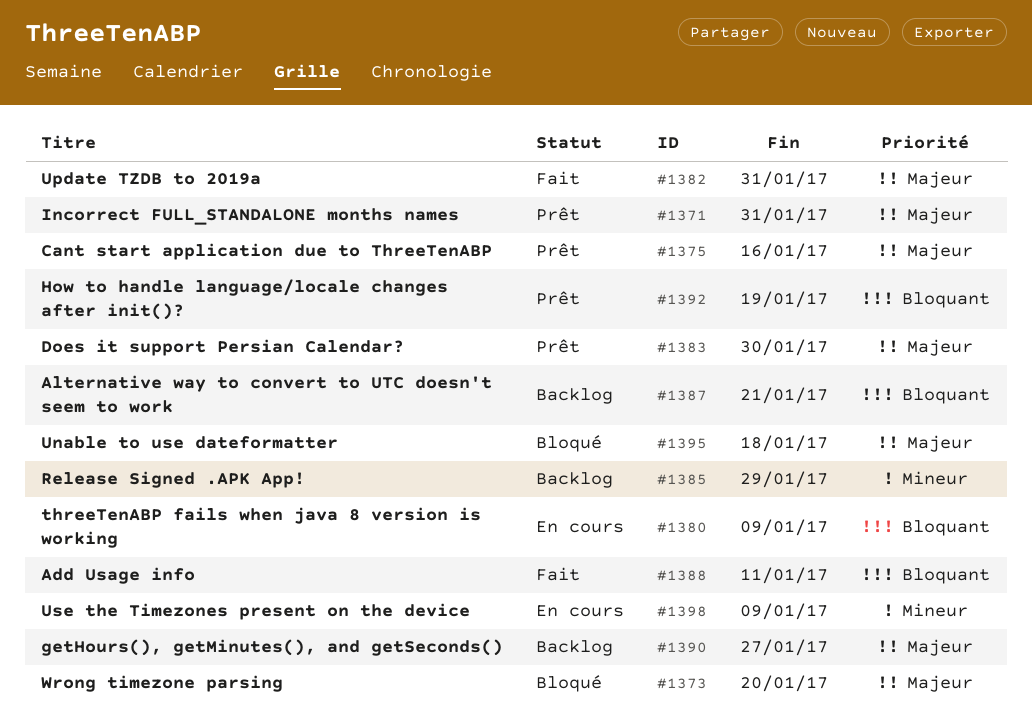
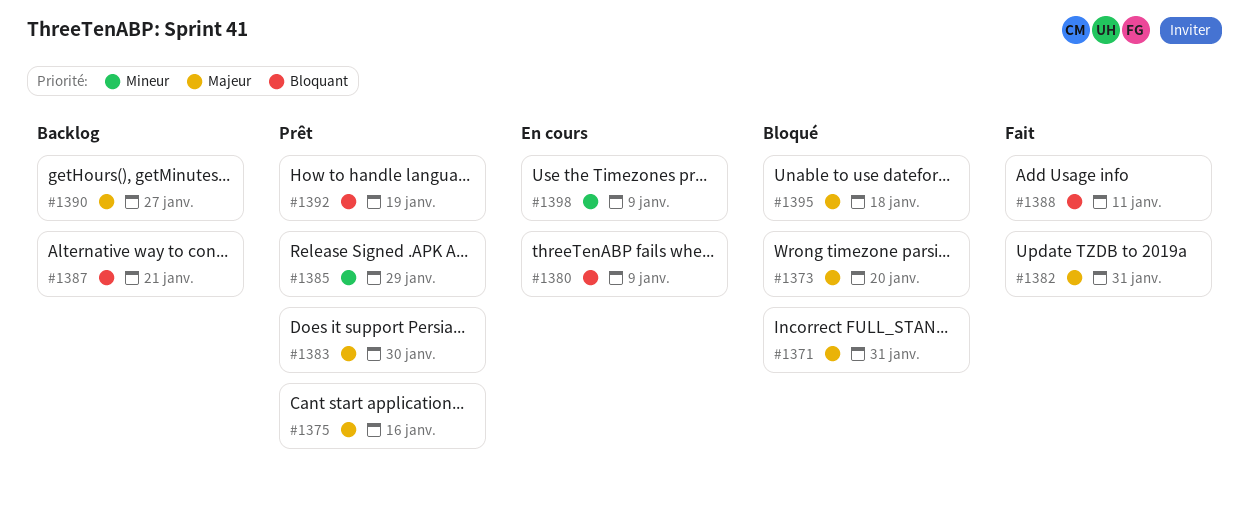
#1371, status: Prêt -> Bloqué
#1385, status: Backlog -> Prêt

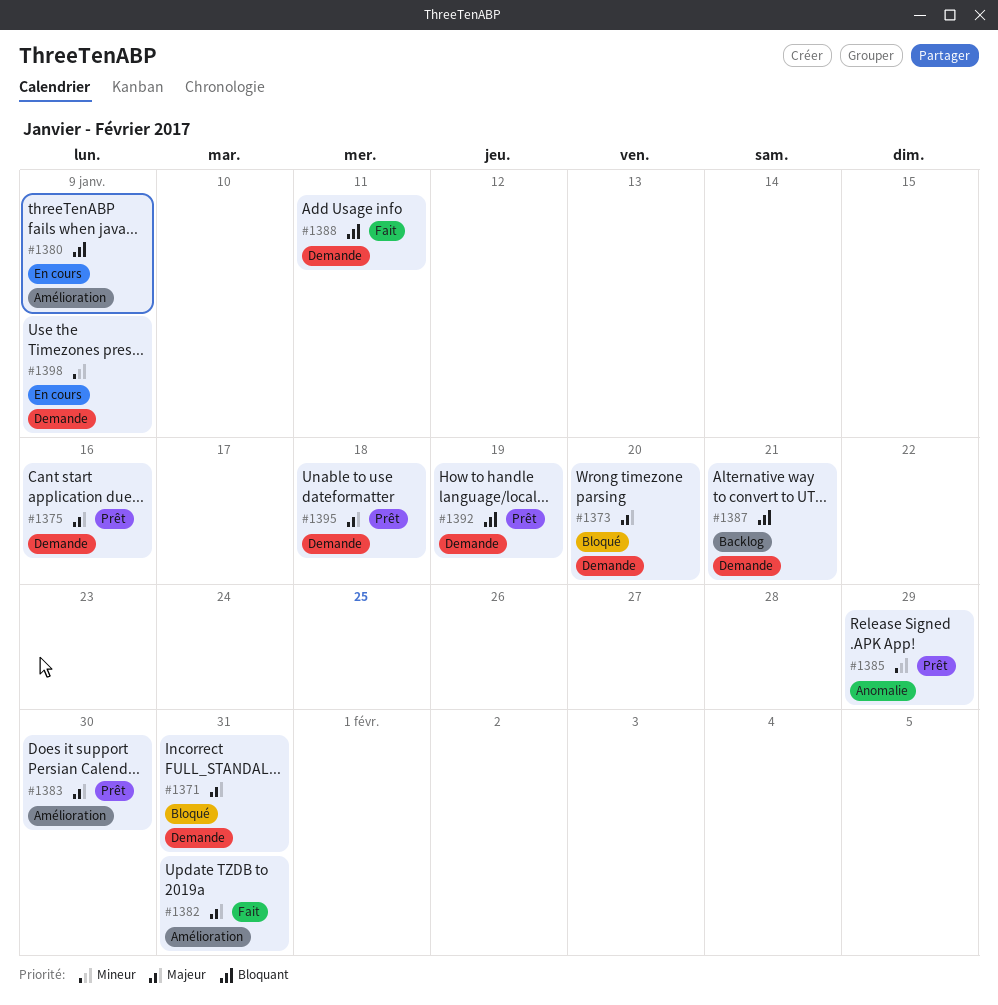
#1390: present -> none
#1395, status: Bloqué -> Prêt

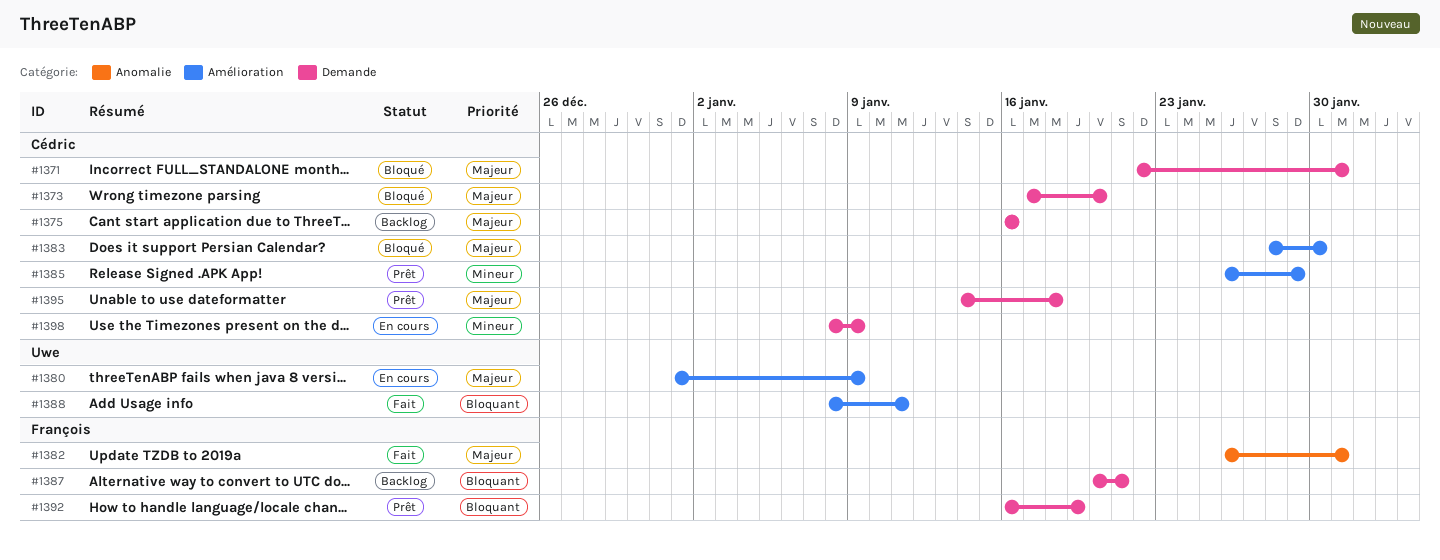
#1375, status: Prêt -> Backlog
#1380, priority: Bloquant -> Majeur
#1382, label: Amélioration -> Anomalie
#1383, status: Prêt -> Bloqué
#1385, label: Anomalie -> Amélioration
#1388, label: Demande -> Amélioration

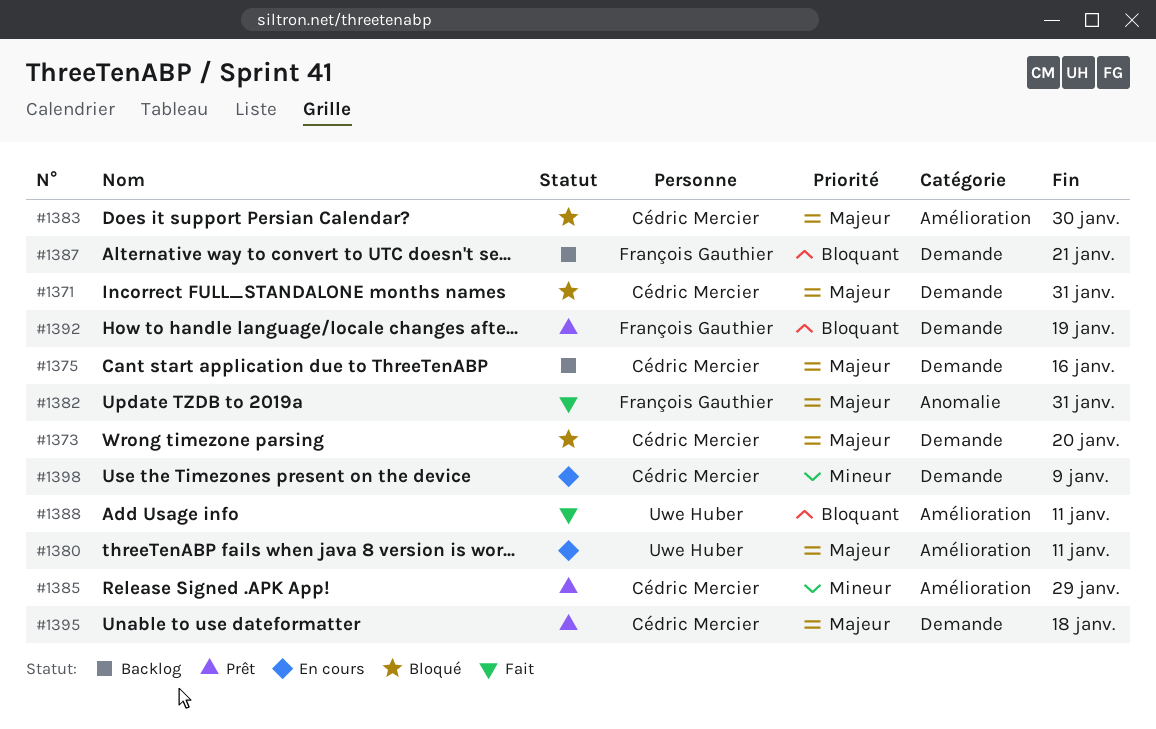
#1380, due: Jan 9 -> Jan 11

